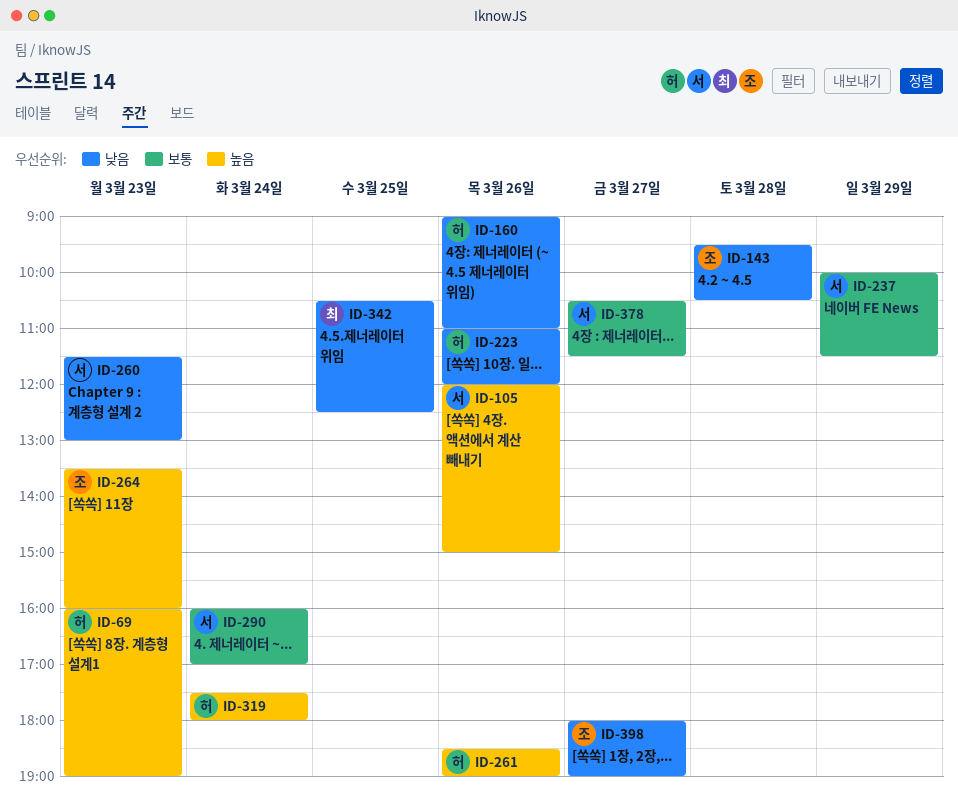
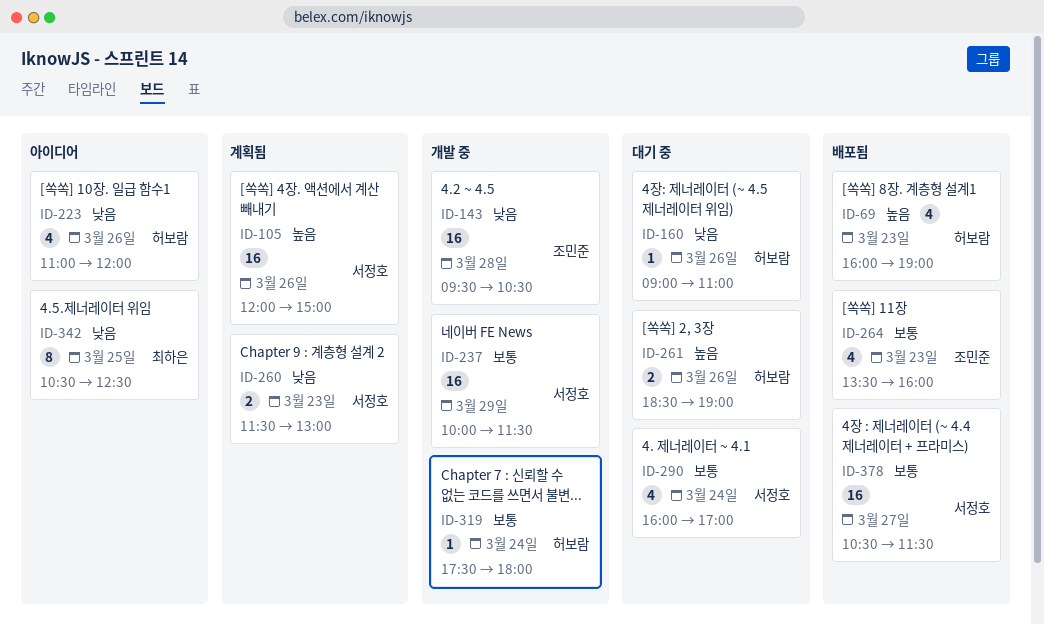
ID-264, priority: 높음 -> 보통
ID-319, priority: 높음 -> 보통
ID-398: present -> none

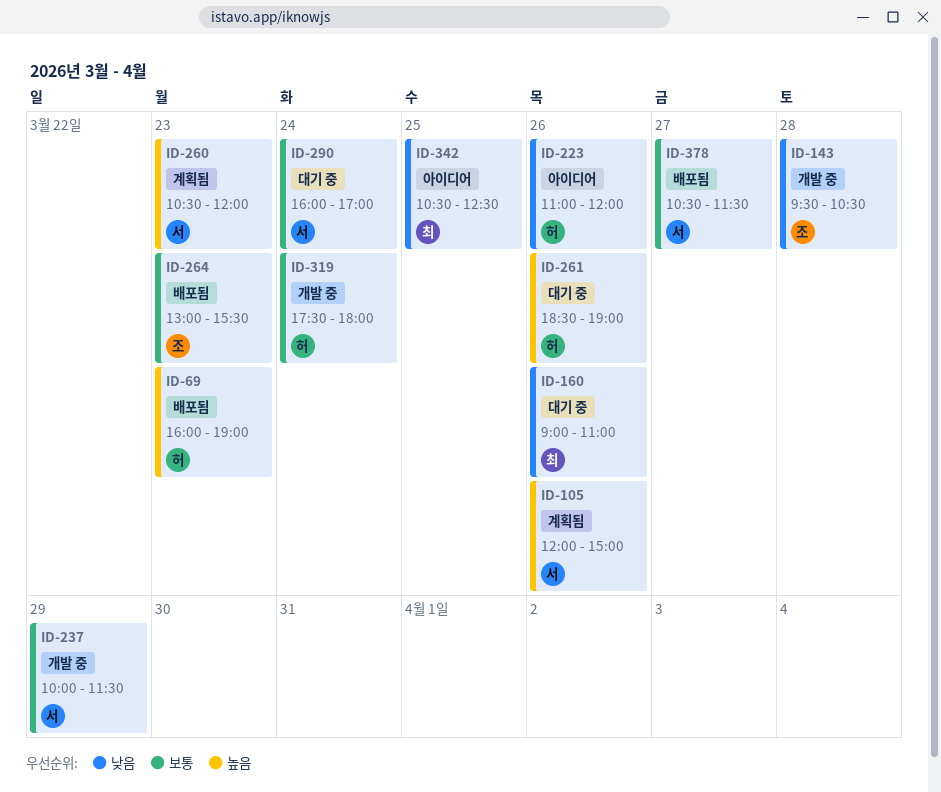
ID-160, owner: 허보람 -> 최하은
ID-260, priority: 낮음 -> 높음
ID-260, begins: 11:30 -> 10:30
ID-260, ends: 13:00 -> 12:00
ID-264, begins: 13:30 -> 13:00
ID-264, ends: 16:00 -> 15:30

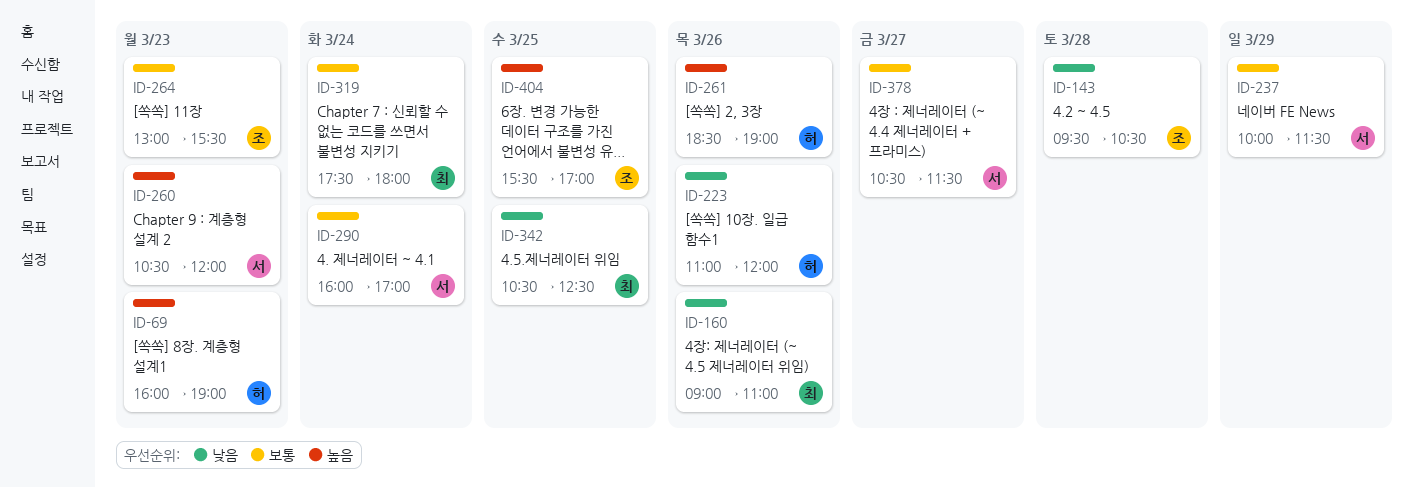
ID-105: present -> none
ID-319, owner: 허 -> 최
ID-404: none -> present

